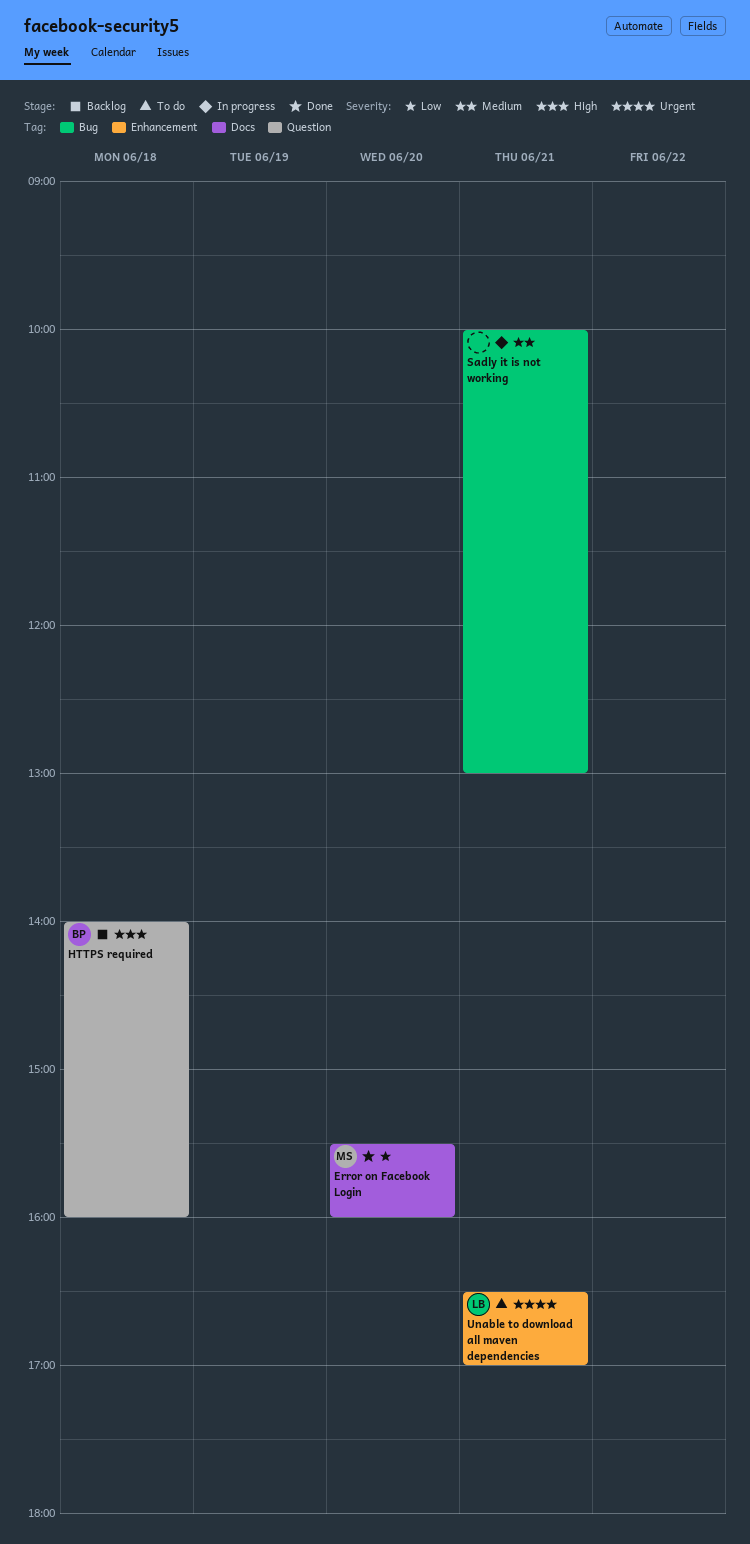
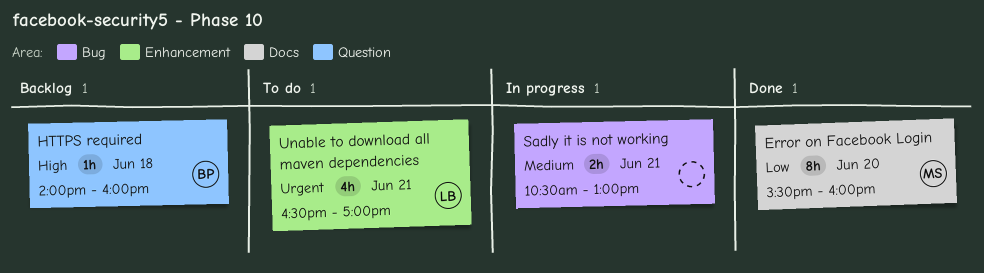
Sadly it is not working, begins: 10:00 -> 10:30

